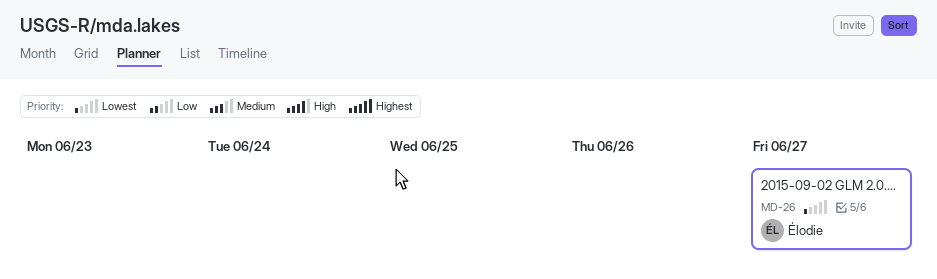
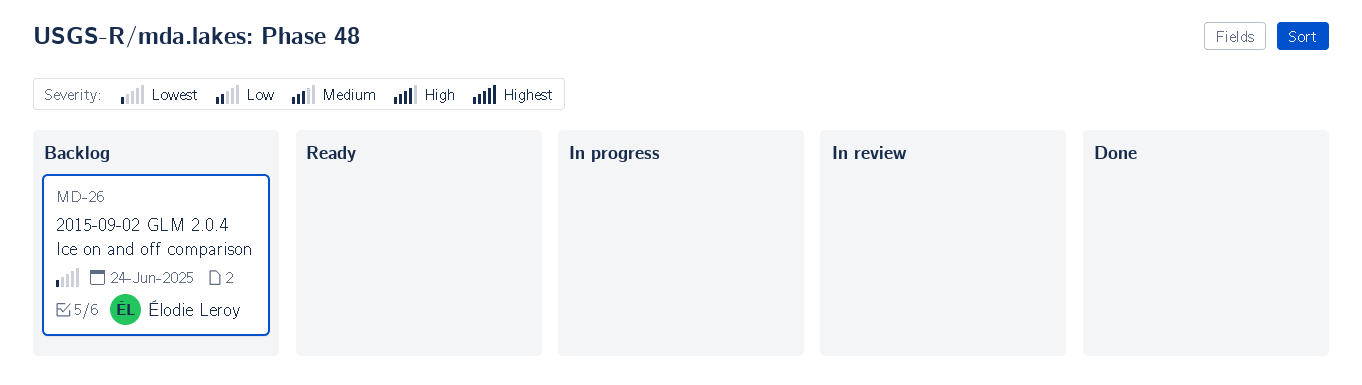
MD-26, due: Jun 27 -> Jun 24

